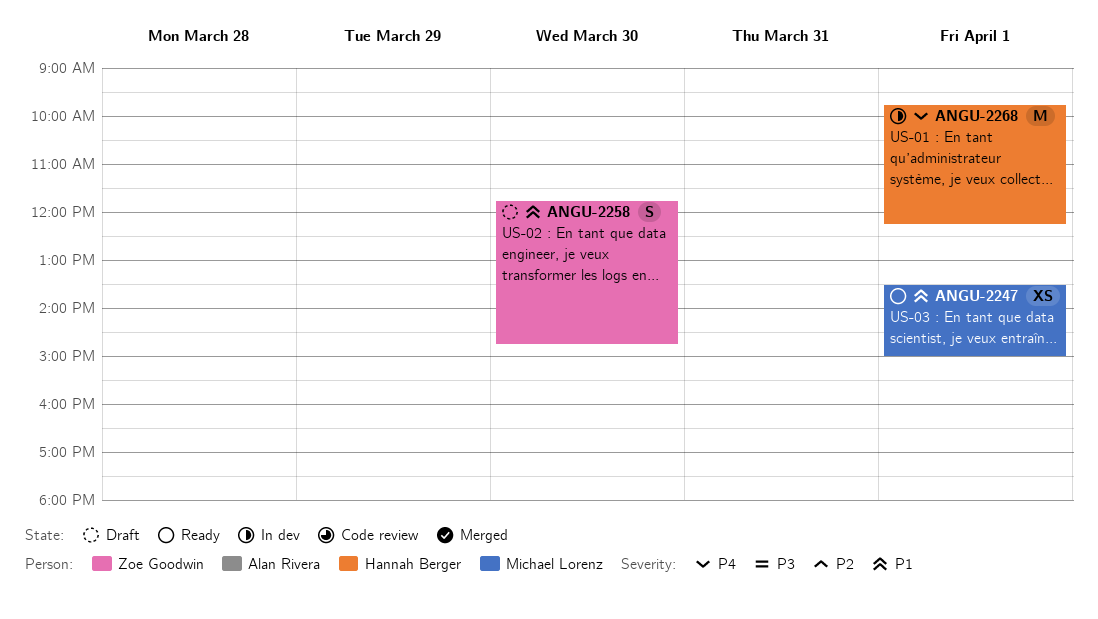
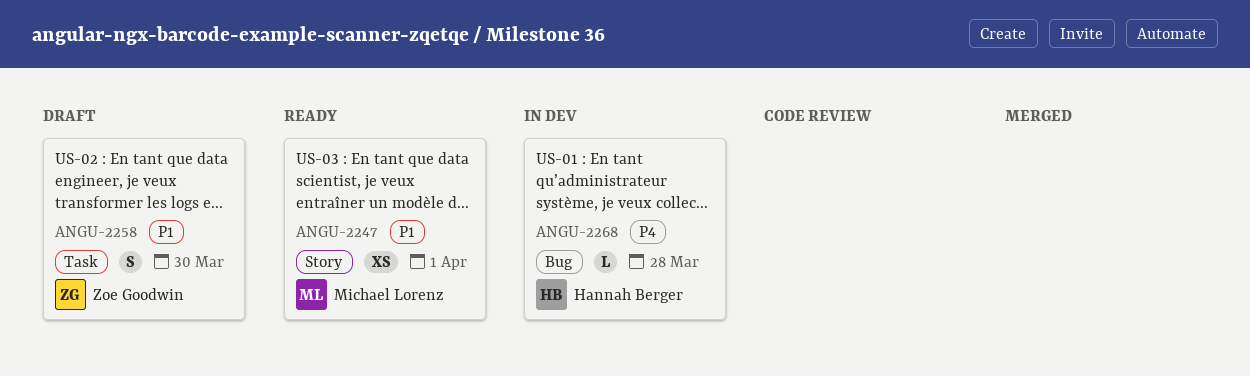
ANGU-2268, estimate: M -> L
ANGU-2268, day: Apr 1 -> Mar 28

